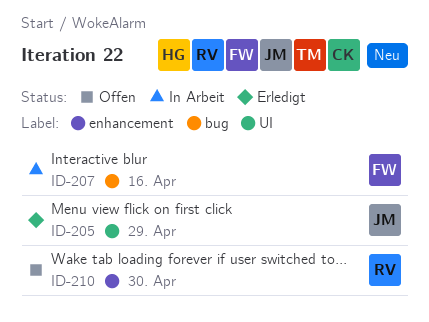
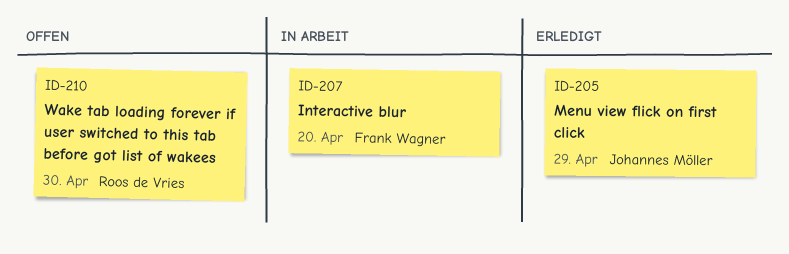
ID-207, due: Apr 16 -> Apr 20

